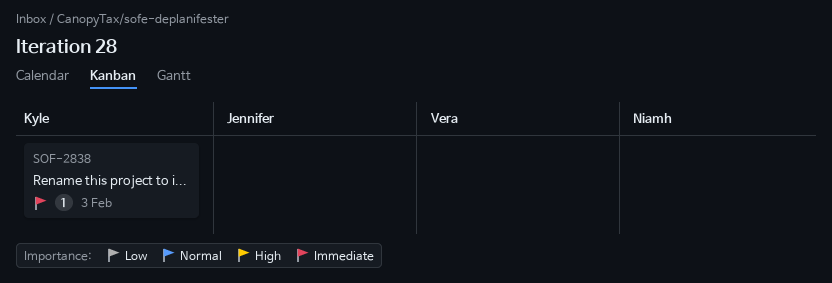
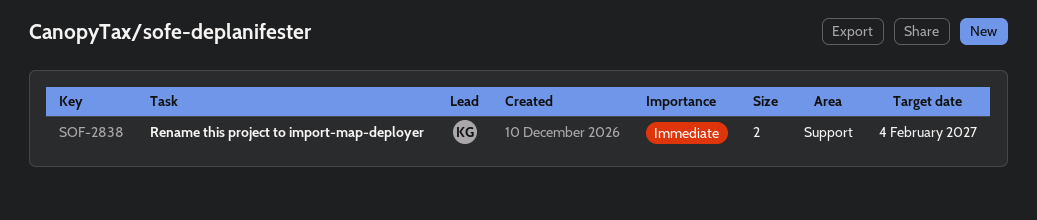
SOF-2838, estimate: 1 -> 2
SOF-2838, due: Feb 3 -> Feb 4

